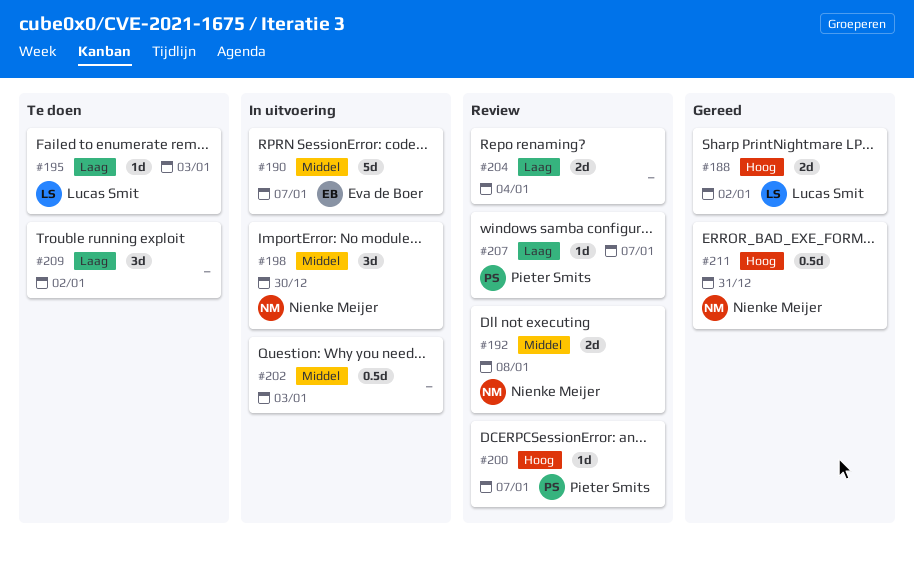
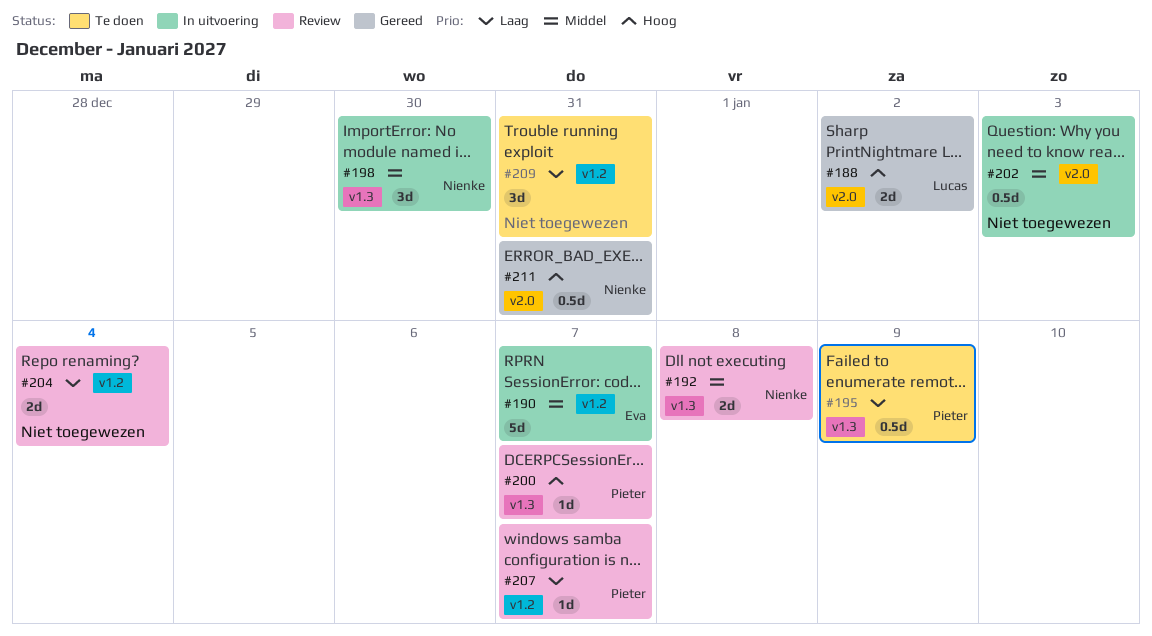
#195, owner: Lucas Smit -> Pieter Smits
#195, estimate: 1d -> 0.5d
#195, due: Jan 3 -> Jan 9
#209, due: Jan 2 -> Dec 31

